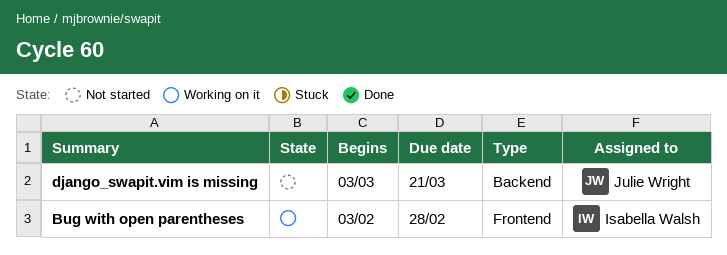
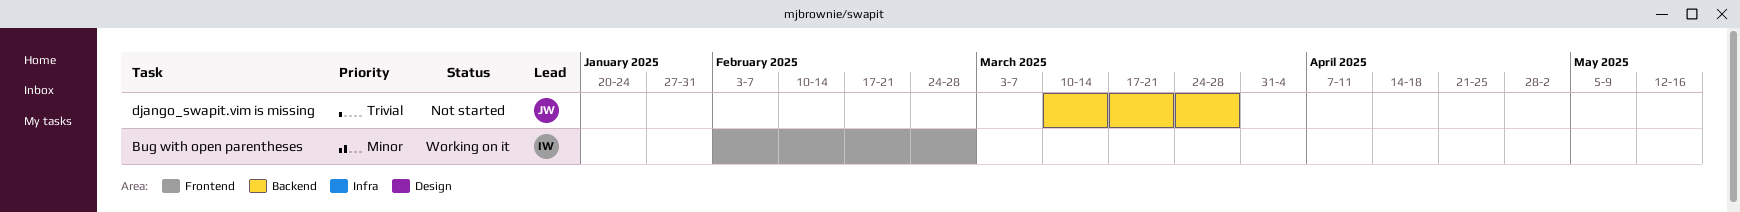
django_swapit.vim is missing, start: Mar 3 -> Mar 10
django_swapit.vim is missing, due: Mar 21 -> Mar 28

